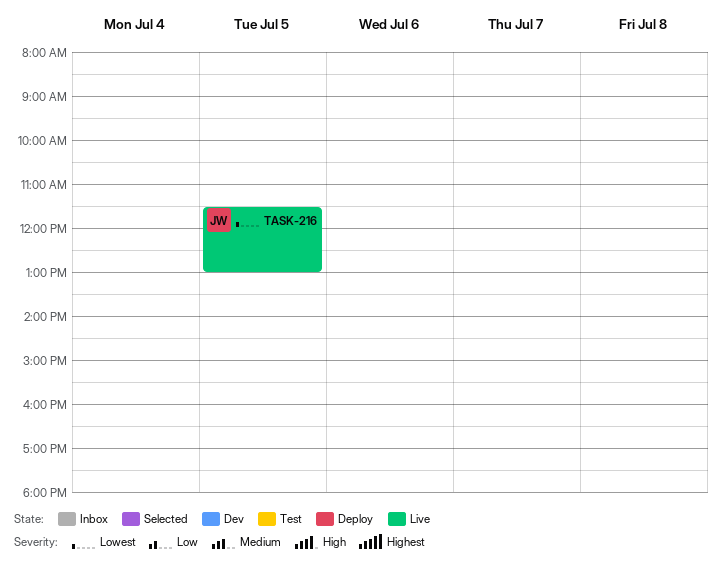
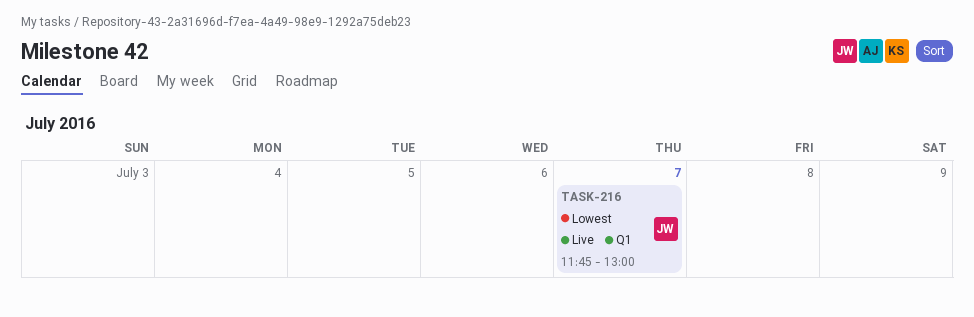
TASK-216, day: Jul 5 -> Jul 7
TASK-216, begins: 11:30 -> 11:45

